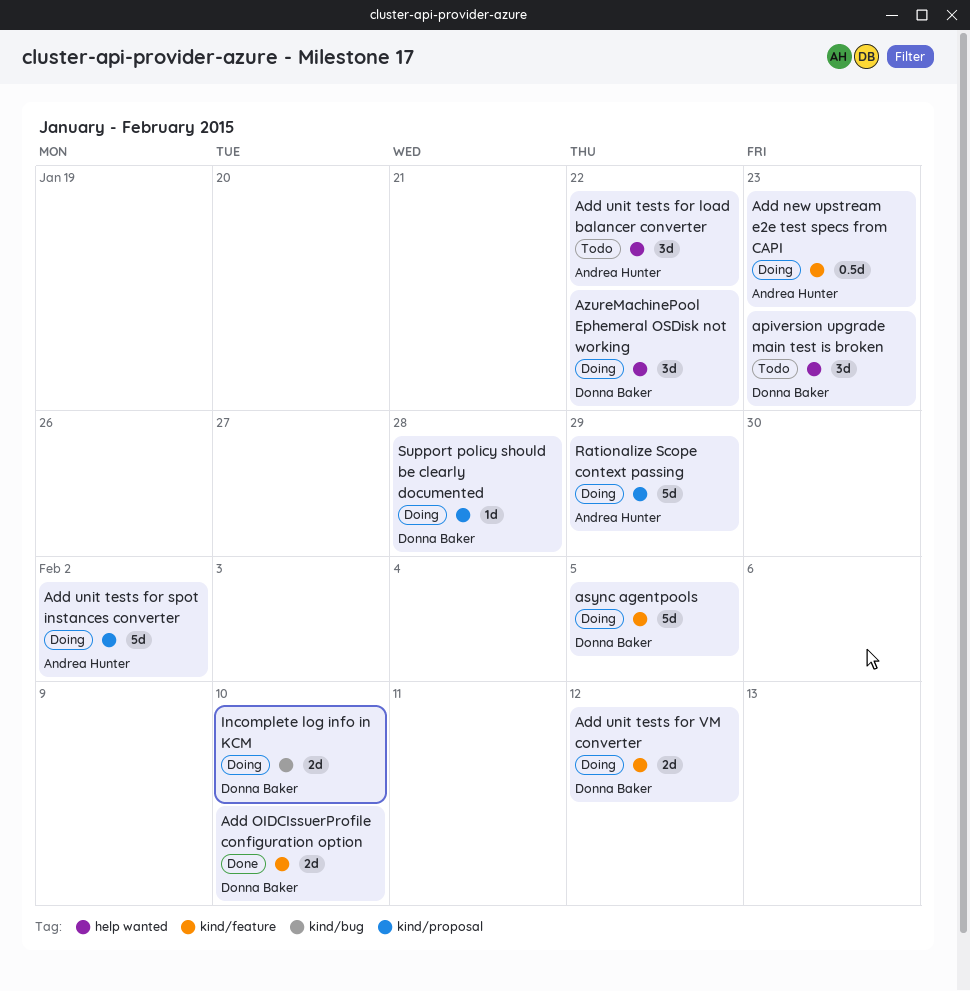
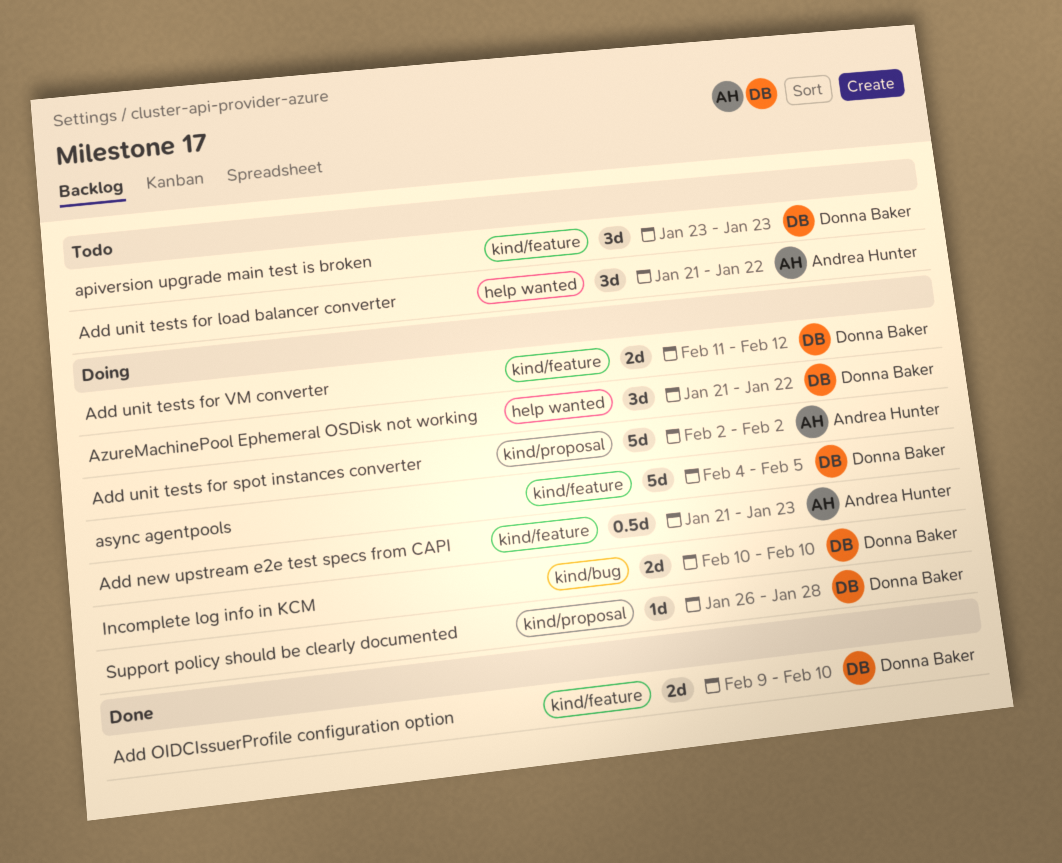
apiversion upgrade main test is broken, label: help wanted -> kind/feature
Rationalize Scope context passing: present -> none

